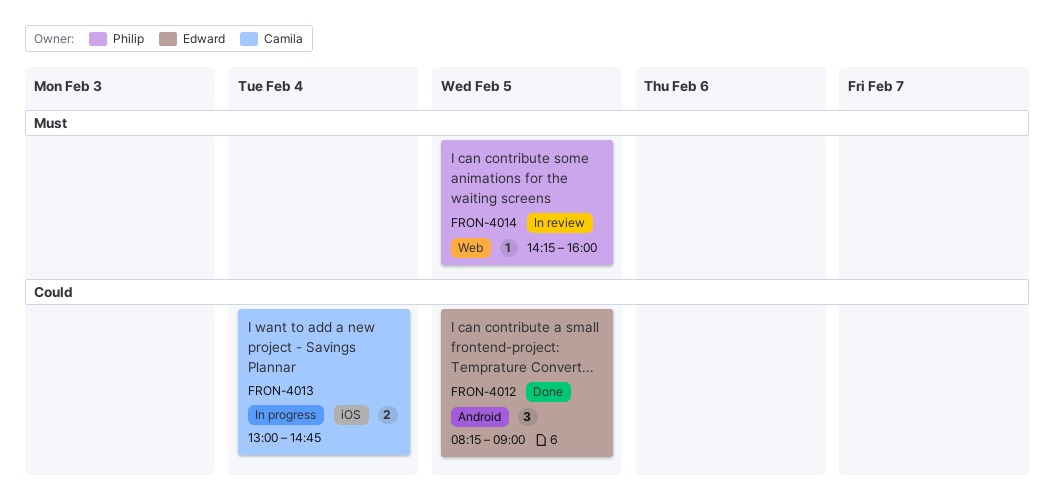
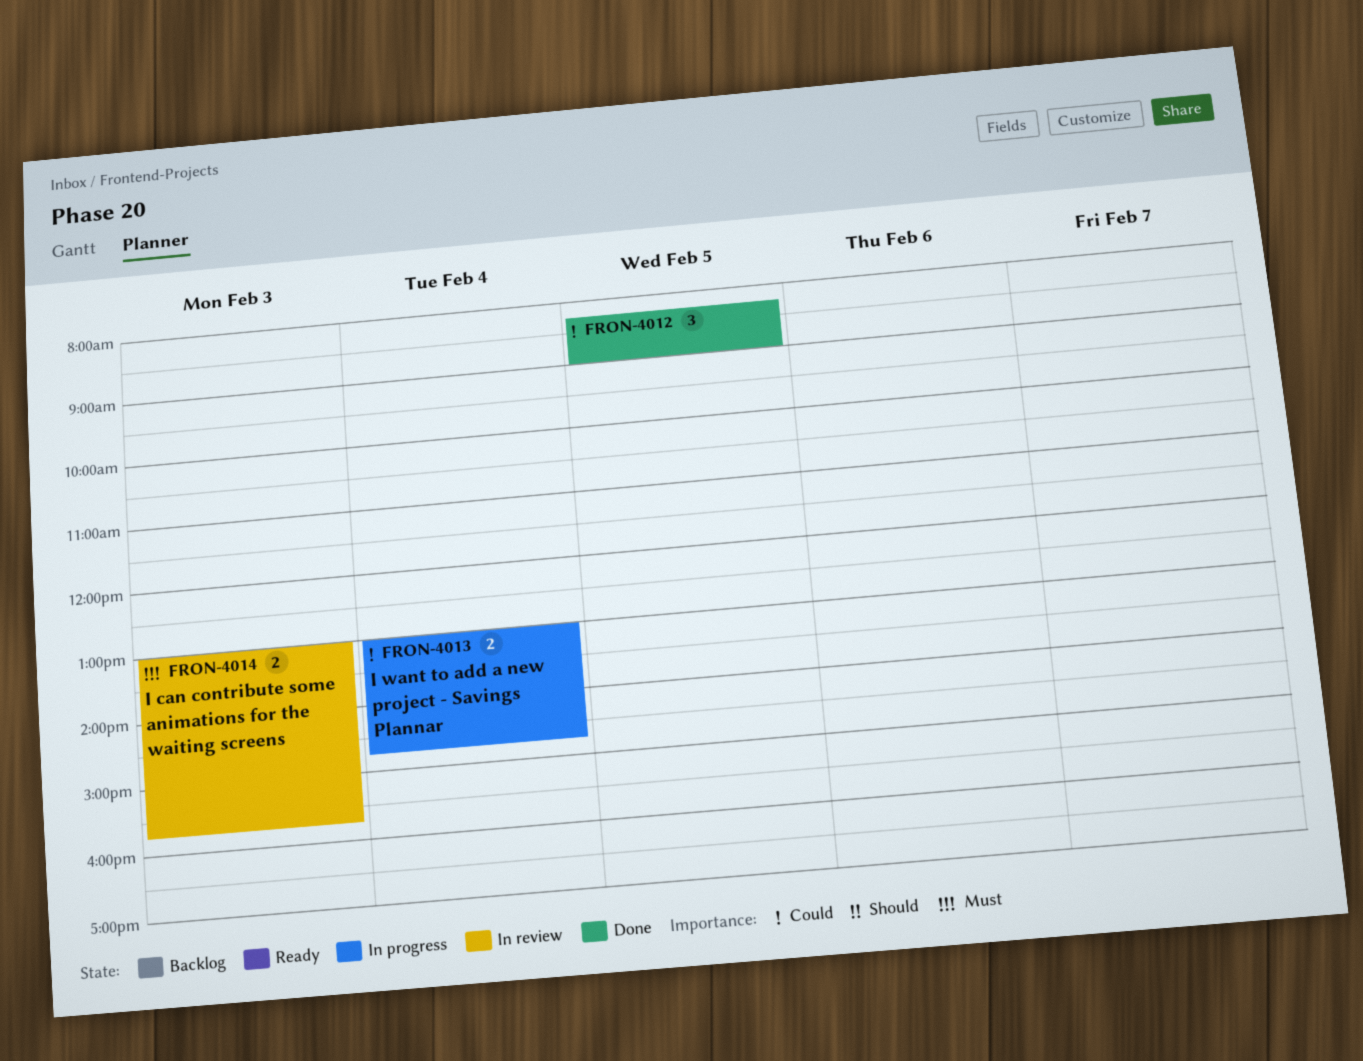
FRON-4014, estimate: 1 -> 2
FRON-4014, day: Feb 5 -> Feb 3
FRON-4014, begins: 14:15 -> 13:00
FRON-4014, ends: 16:00 -> 15:45

